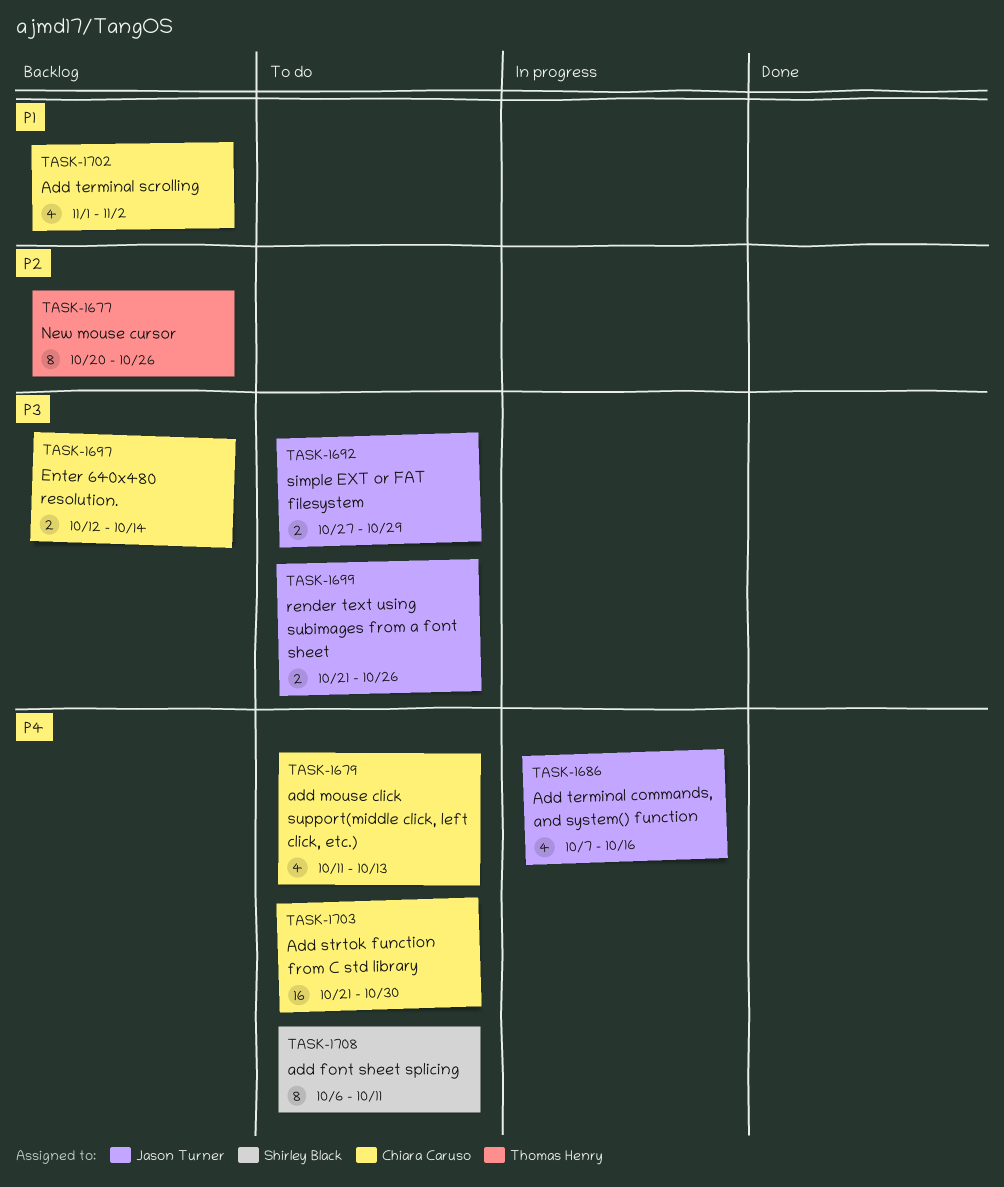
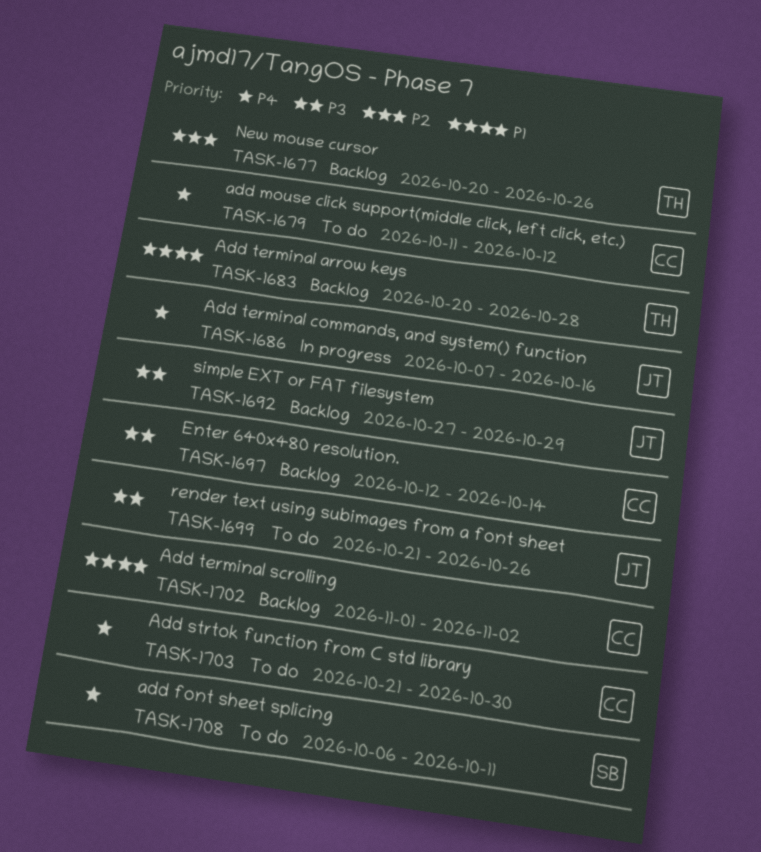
TASK-1679, due: Oct 13 -> Oct 12
TASK-1683: none -> present
TASK-1692, status: To do -> Backlog

